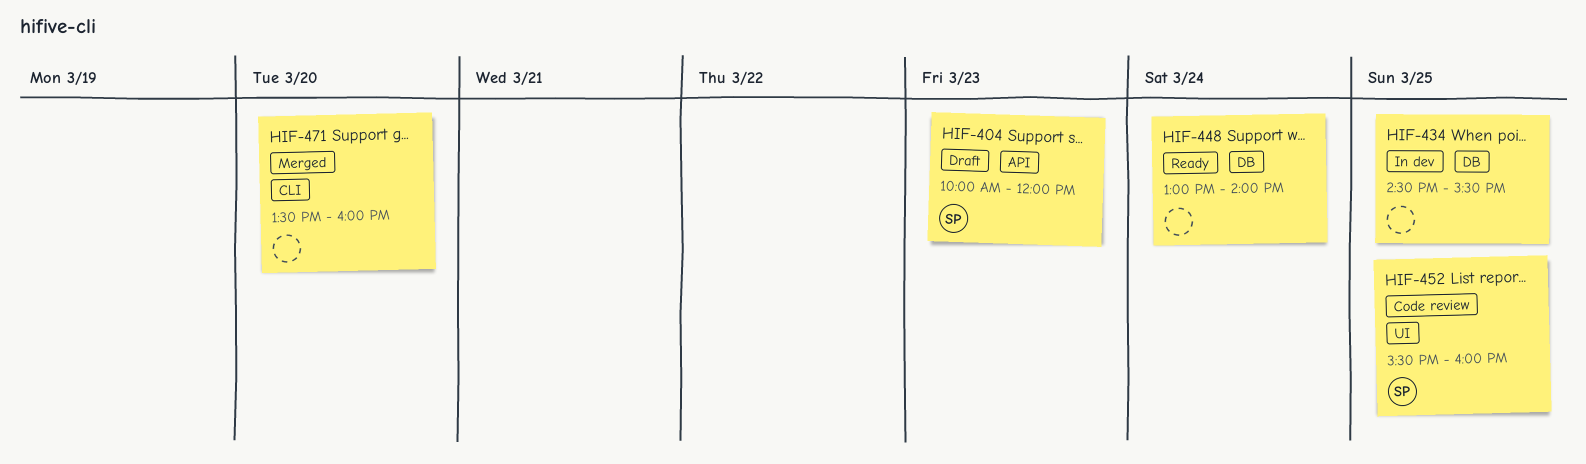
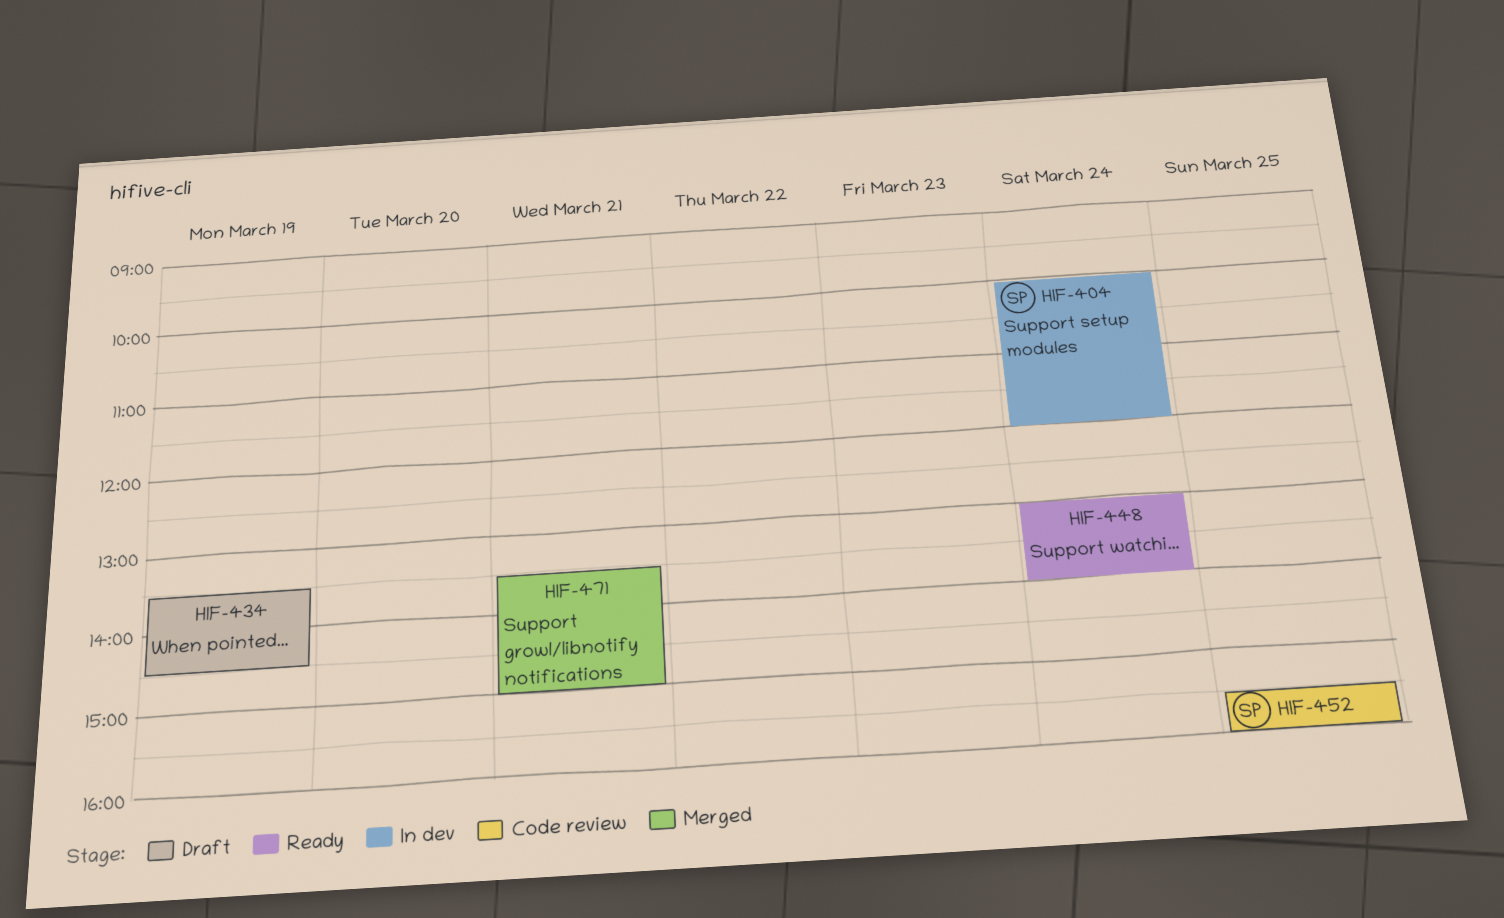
HIF-404, status: Draft -> In dev
HIF-404, day: Mar 23 -> Mar 24
HIF-434, status: In dev -> Draft
HIF-434, day: Mar 25 -> Mar 19
HIF-434, begins: 14:30 -> 13:30
HIF-434, ends: 15:30 -> 14:30
HIF-471, day: Mar 20 -> Mar 21
HIF-471, ends: 16:00 -> 15:00

